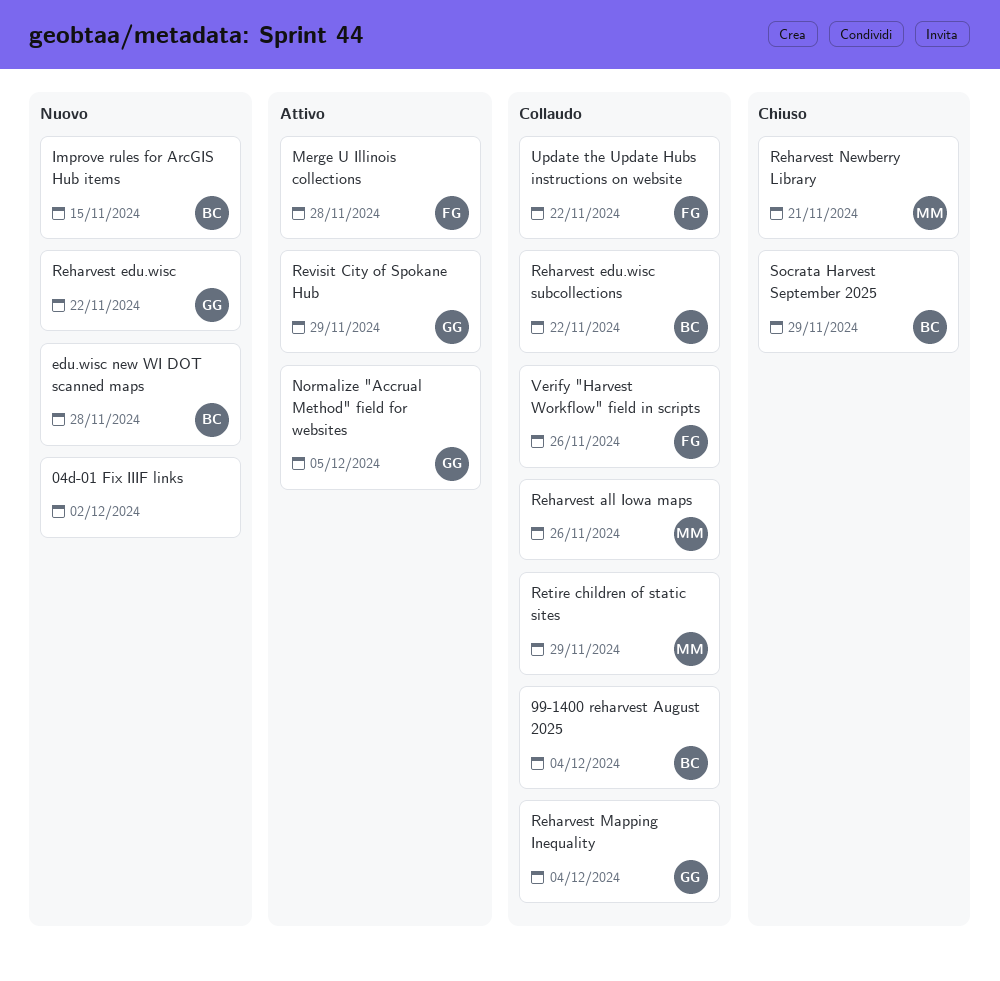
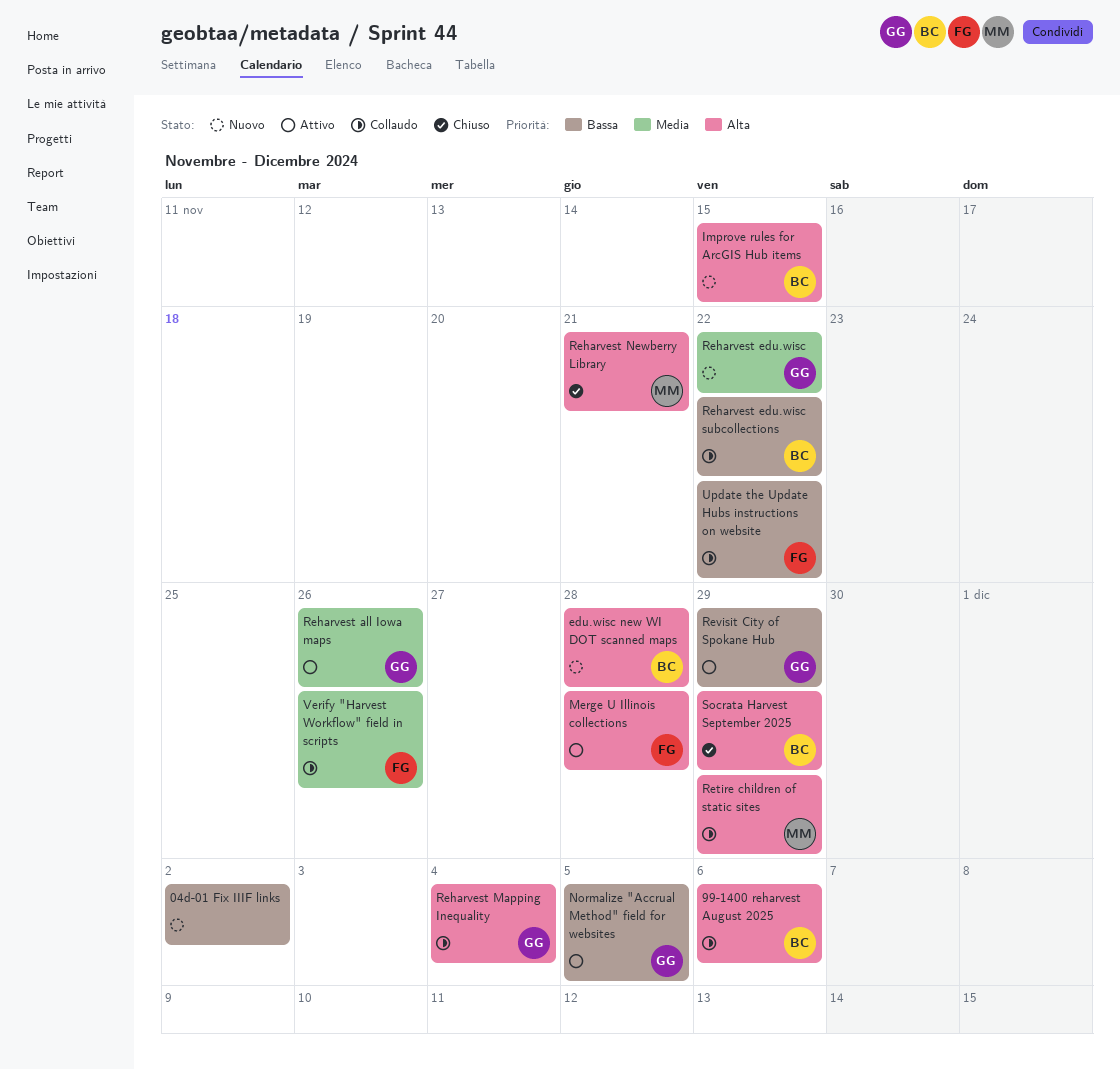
99-1400 reharvest August 2025, due: Dec 4 -> Dec 6
Reharvest all Iowa maps, status: Collaudo -> Attivo
Reharvest all Iowa maps, owner: MM -> GG

